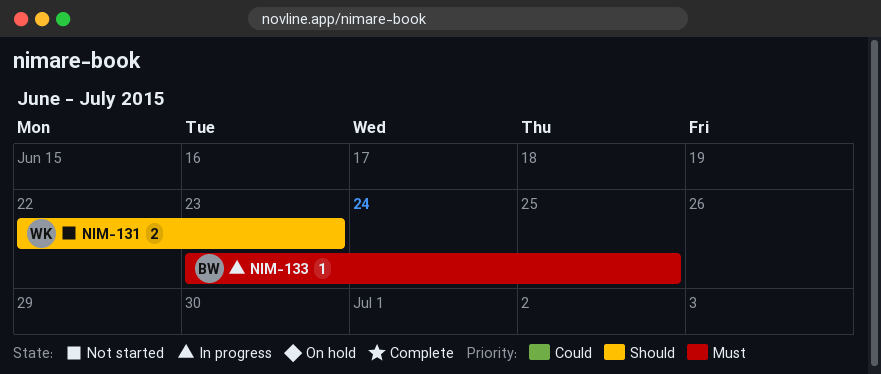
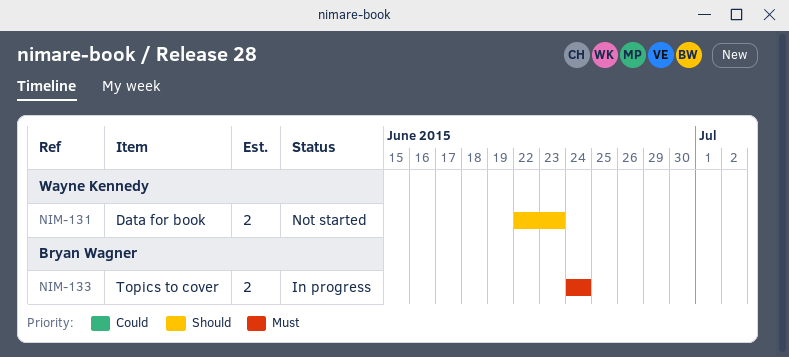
NIM-133, estimate: 1 -> 2
NIM-133, start: Jun 23 -> Jun 24
NIM-133, due: Jun 25 -> Jun 24

